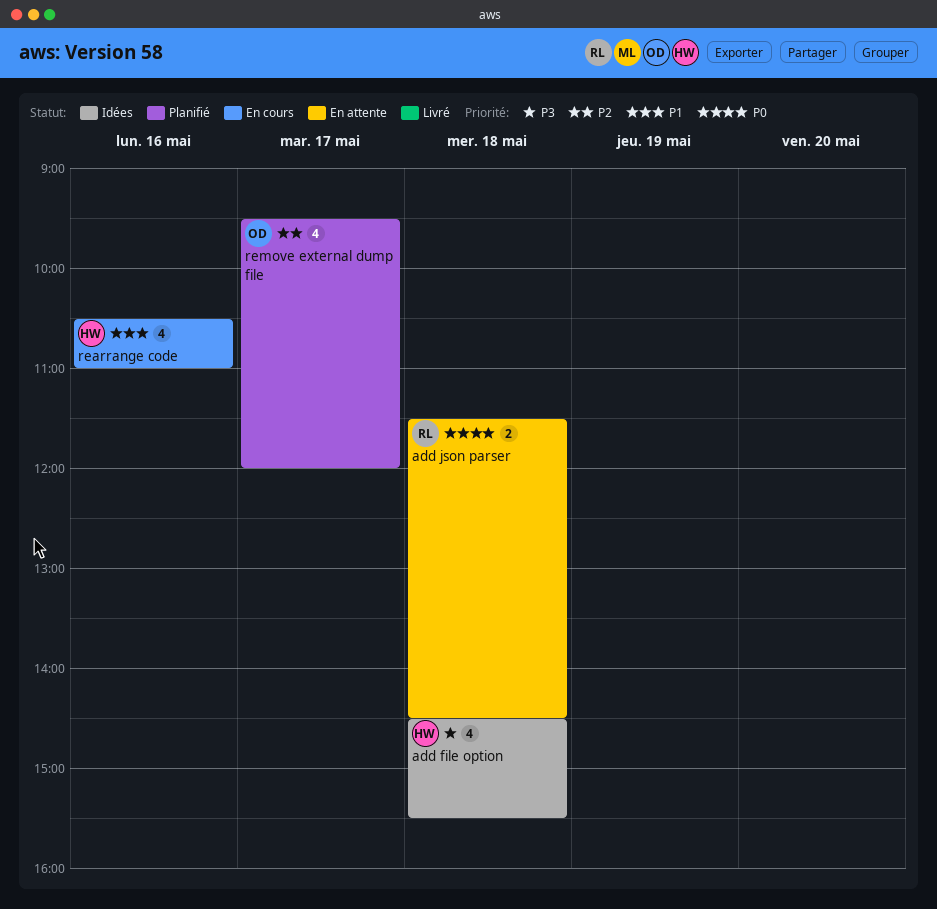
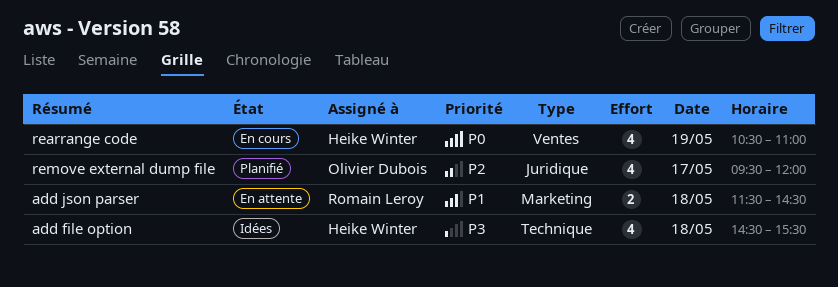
add json parser, priority: P0 -> P1
rearrange code, priority: P1 -> P0
rearrange code, day: May 16 -> May 19

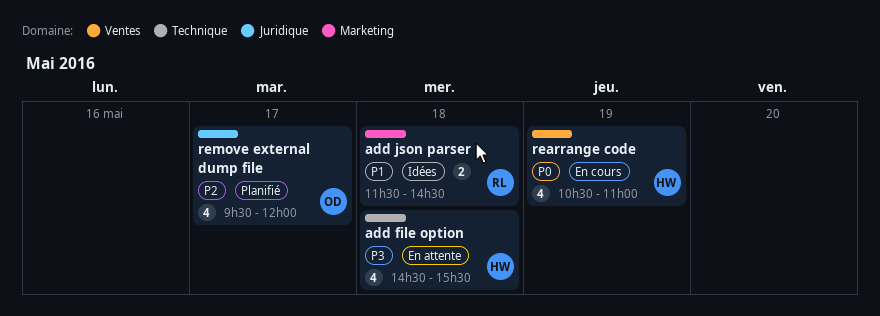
add file option, status: Idées -> En attente
add json parser, status: En attente -> Idées

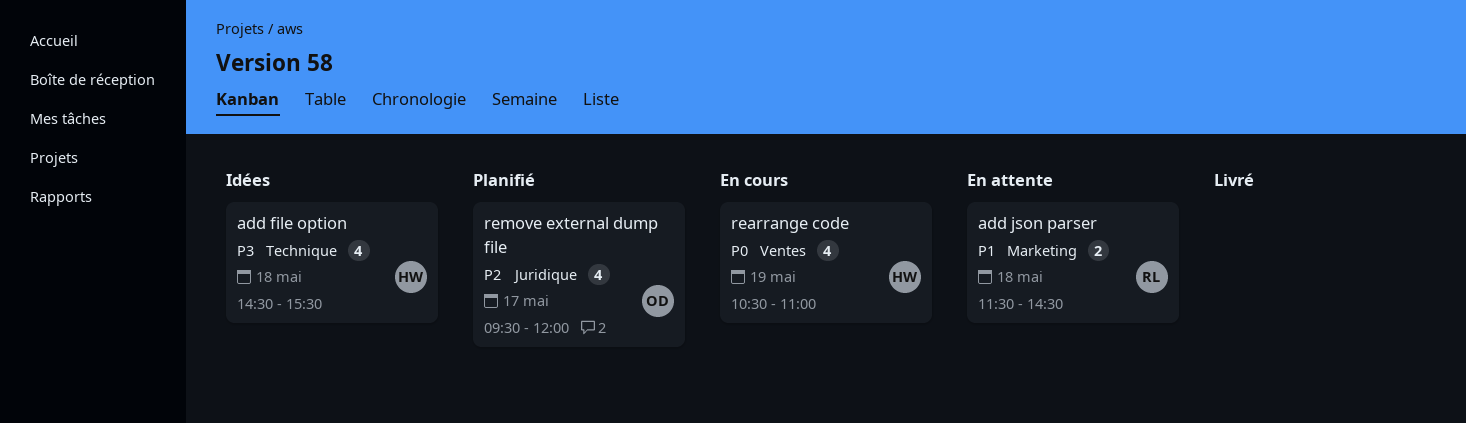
add file option, status: En attente -> Idées
add json parser, status: Idées -> En attente

